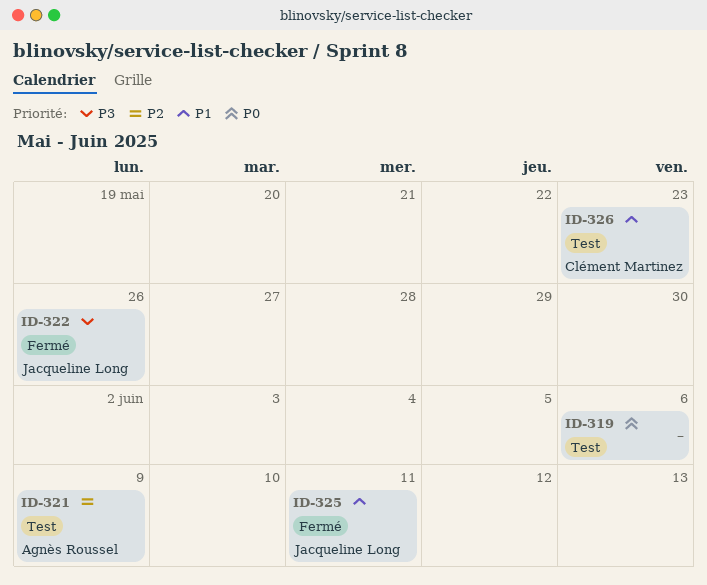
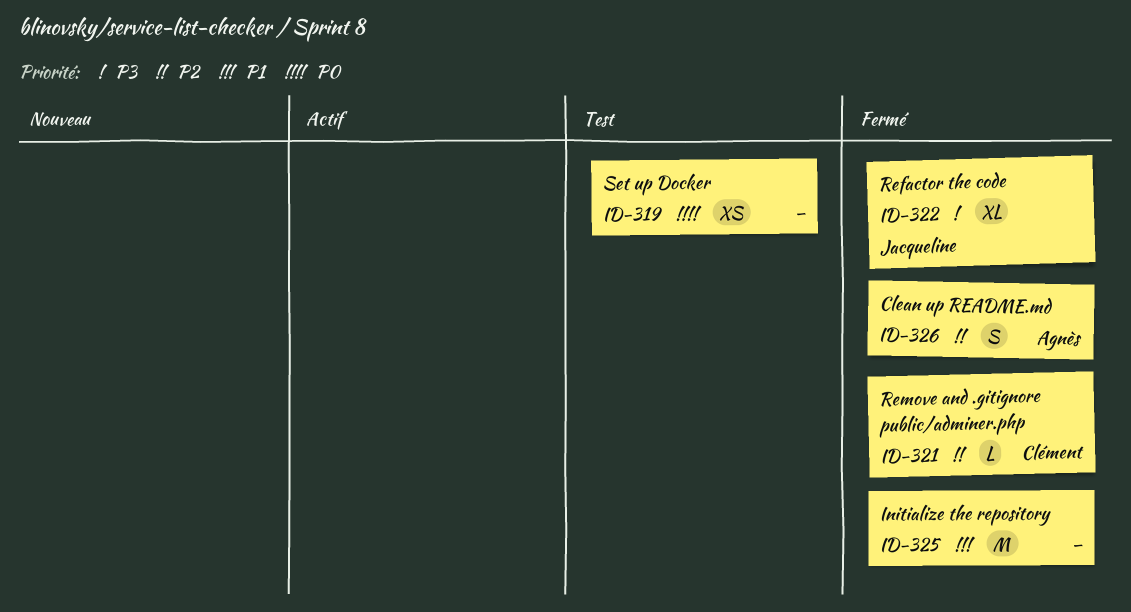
ID-321, status: Test -> Fermé
ID-321, owner: Agnès Roussel -> Clément Martinez
ID-325, owner: Jacqueline Long -> none
ID-326, status: Test -> Fermé
ID-326, owner: Clément Martinez -> Agnès Roussel
ID-326, priority: P1 -> P2

